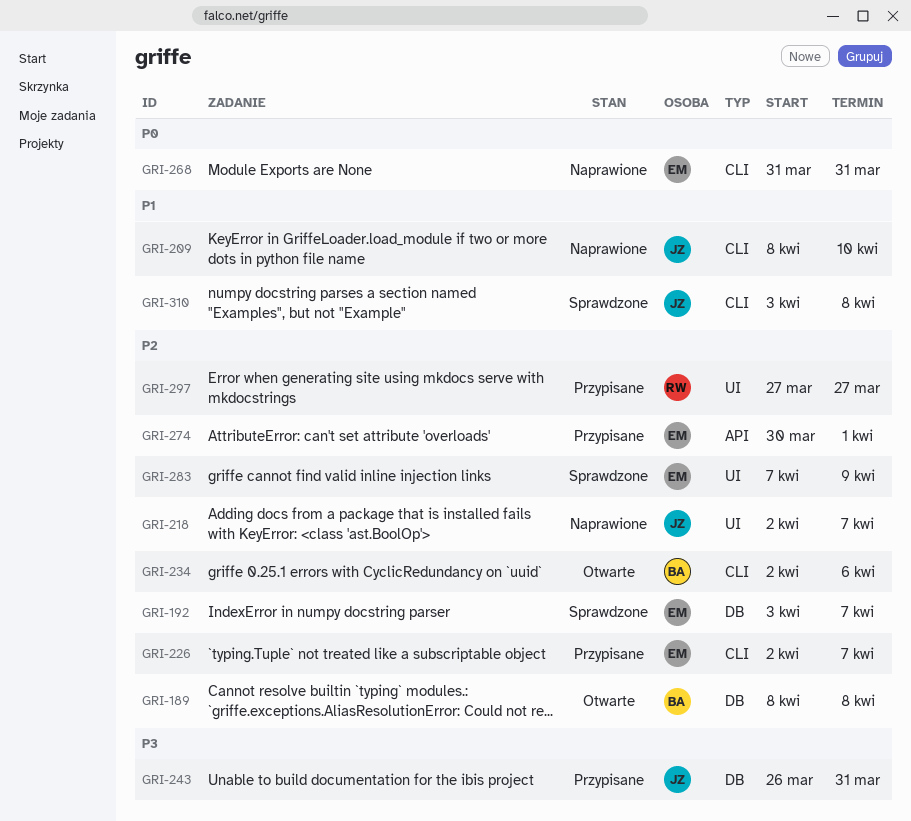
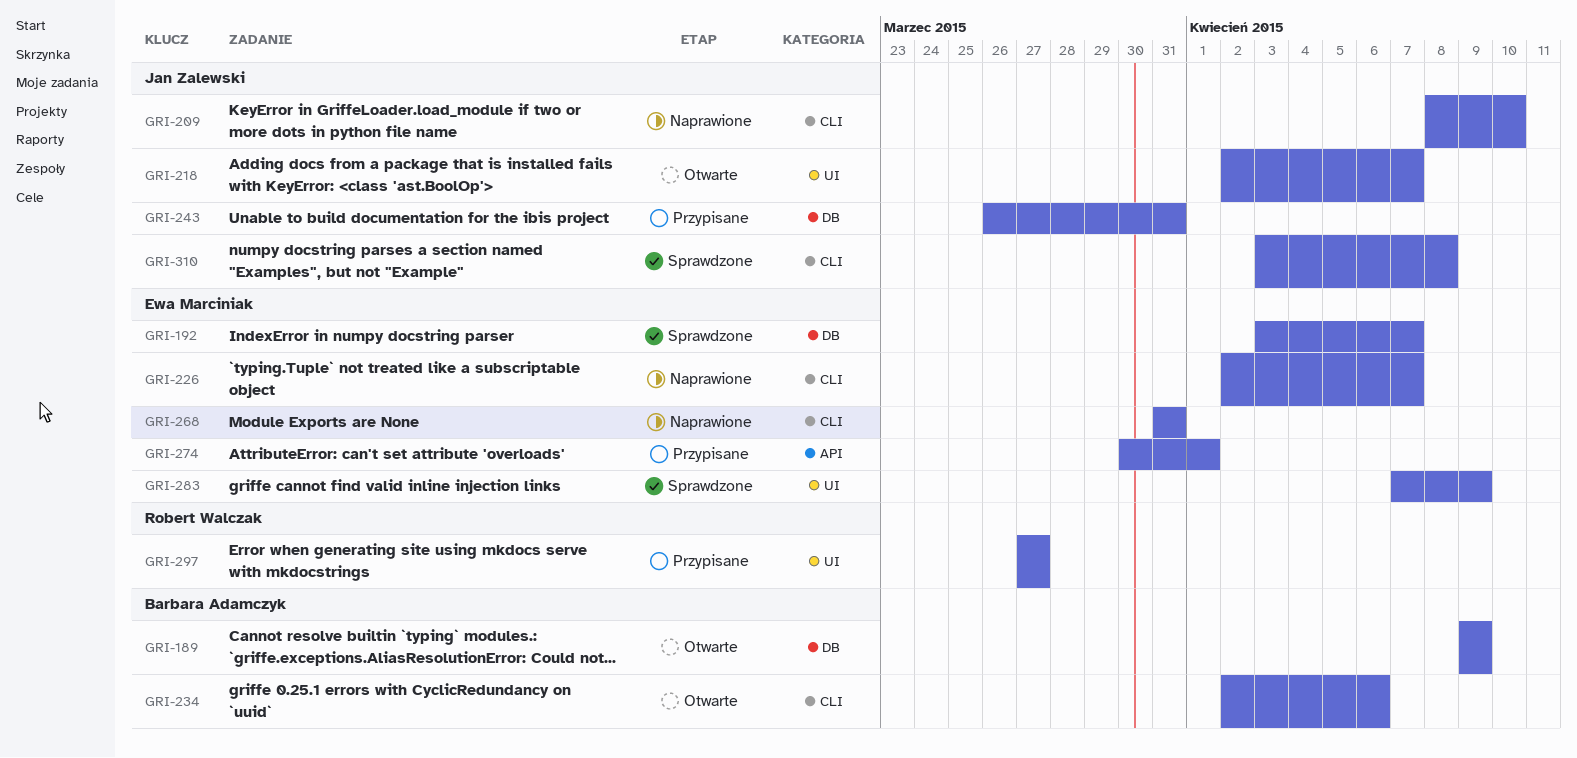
GRI-189, start: Apr 8 -> Apr 9
GRI-189, due: Apr 8 -> Apr 9
GRI-218, status: Naprawione -> Otwarte
GRI-226, status: Przypisane -> Naprawione

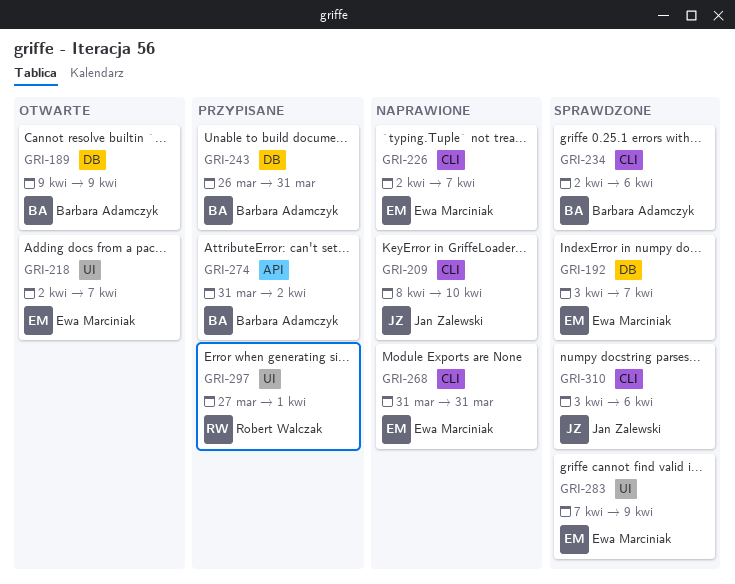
GRI-218, owner: Jan Zalewski -> Ewa Marciniak
GRI-234, status: Otwarte -> Sprawdzone
GRI-243, owner: Jan Zalewski -> Barbara Adamczyk
GRI-274, owner: Ewa Marciniak -> Barbara Adamczyk
GRI-274, start: Mar 30 -> Mar 31
GRI-274, due: Apr 1 -> Apr 2
GRI-297, due: Mar 27 -> Apr 1
GRI-310, due: Apr 8 -> Apr 6

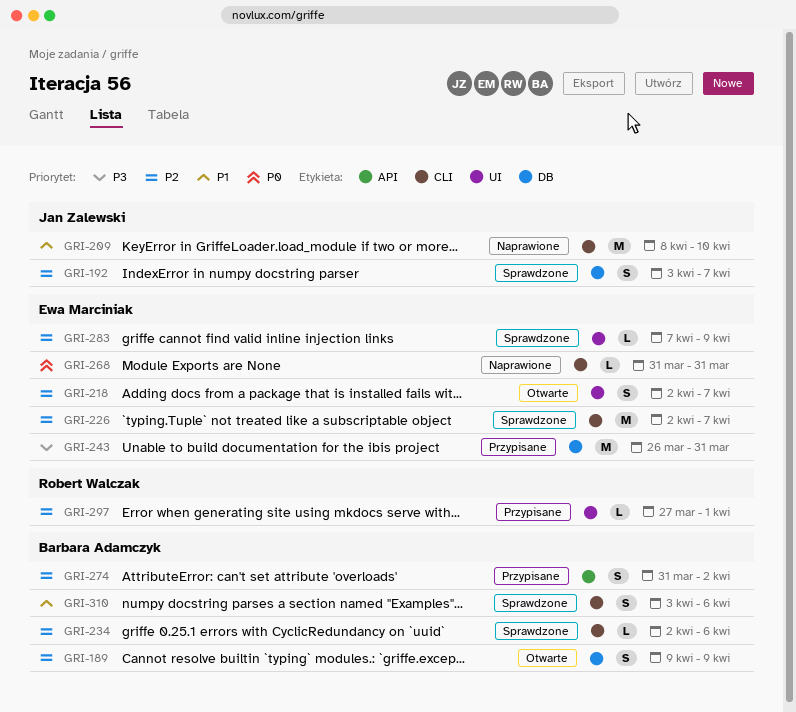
GRI-192, owner: Ewa Marciniak -> Jan Zalewski
GRI-226, status: Naprawione -> Sprawdzone
GRI-243, owner: Barbara Adamczyk -> Ewa Marciniak
GRI-310, owner: Jan Zalewski -> Barbara Adamczyk

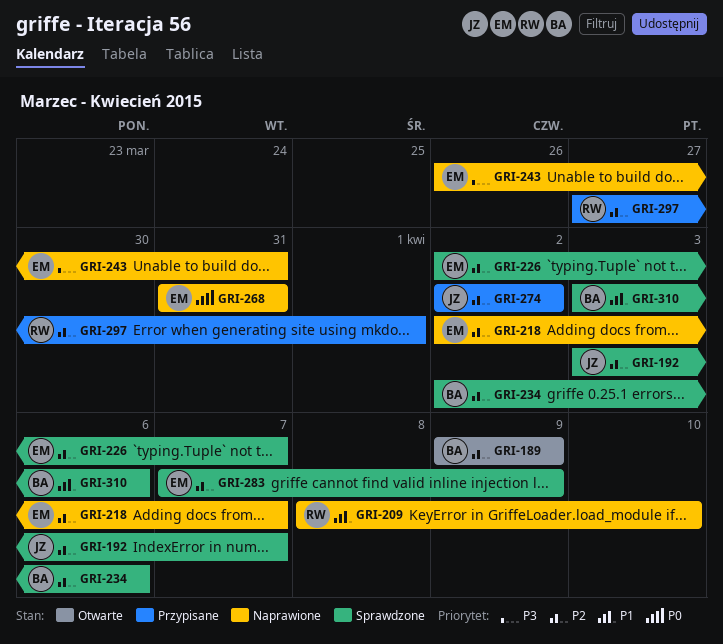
GRI-209, owner: Jan Zalewski -> Robert Walczak
GRI-218, status: Otwarte -> Naprawione
GRI-243, status: Przypisane -> Naprawione
GRI-274, owner: Barbara Adamczyk -> Jan Zalewski
GRI-274, start: Mar 31 -> Apr 2

